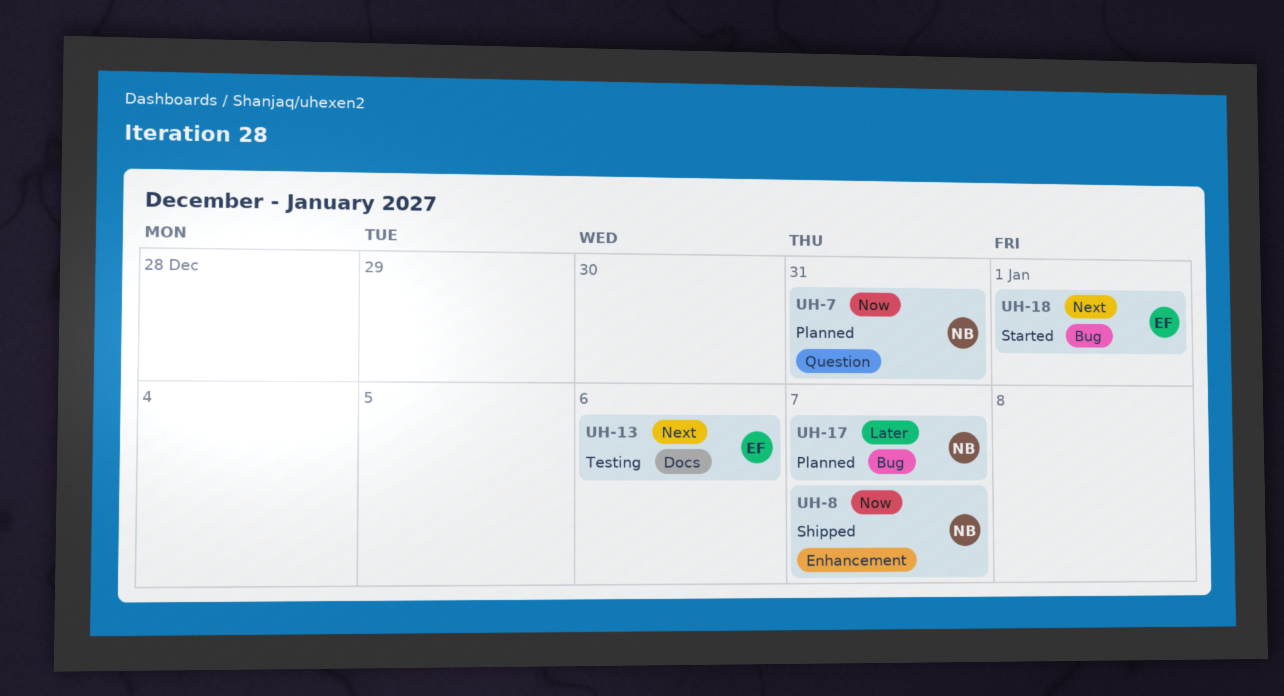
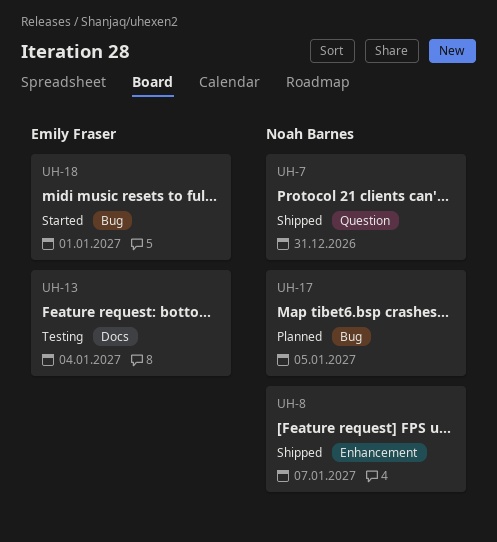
UH-7, status: Planned -> Shipped
UH-13, due: Jan 6 -> Jan 4
UH-17, due: Jan 7 -> Jan 5

